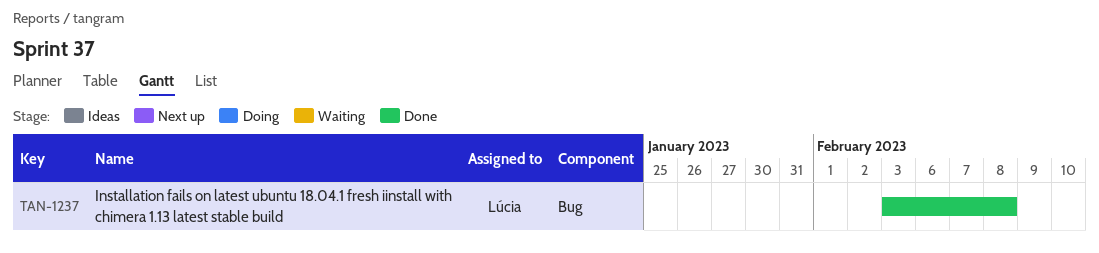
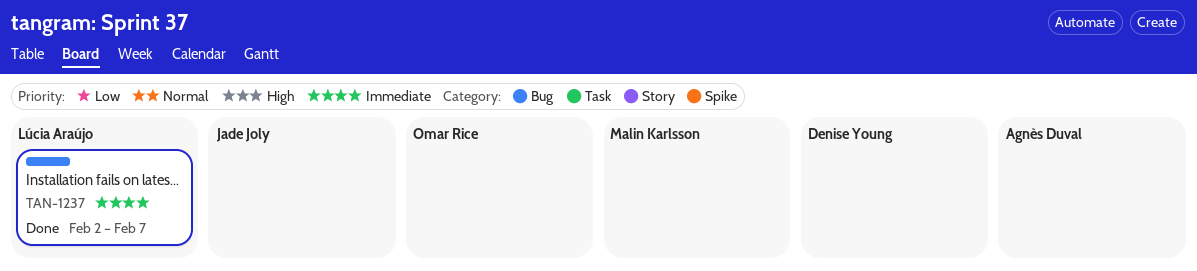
TAN-1237, start: Feb 3 -> Feb 2
TAN-1237, due: Feb 8 -> Feb 7

